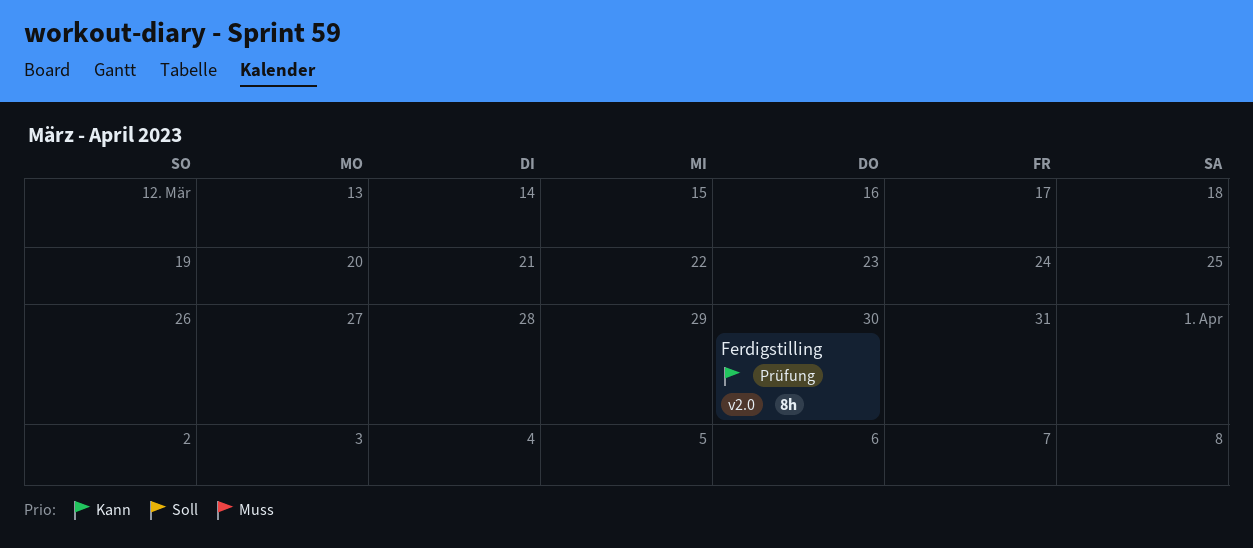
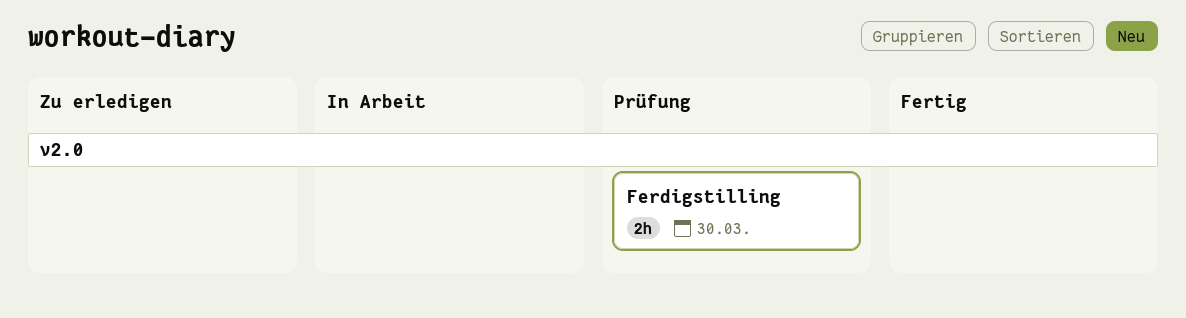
Ferdigstilling, estimate: 8h -> 2h

